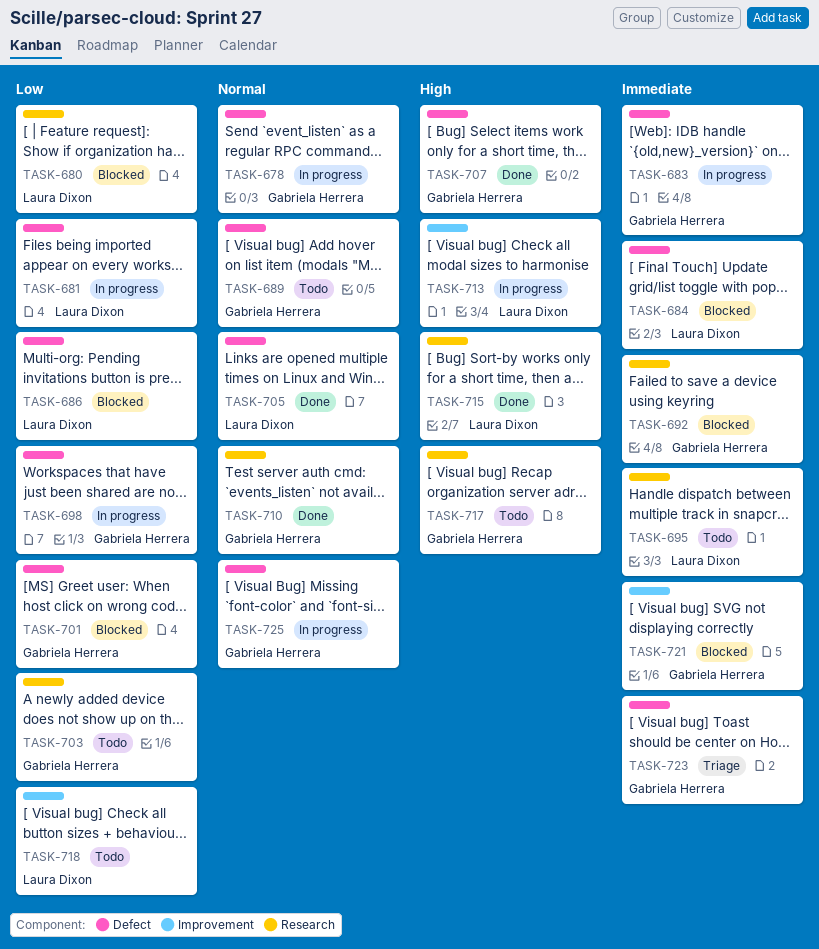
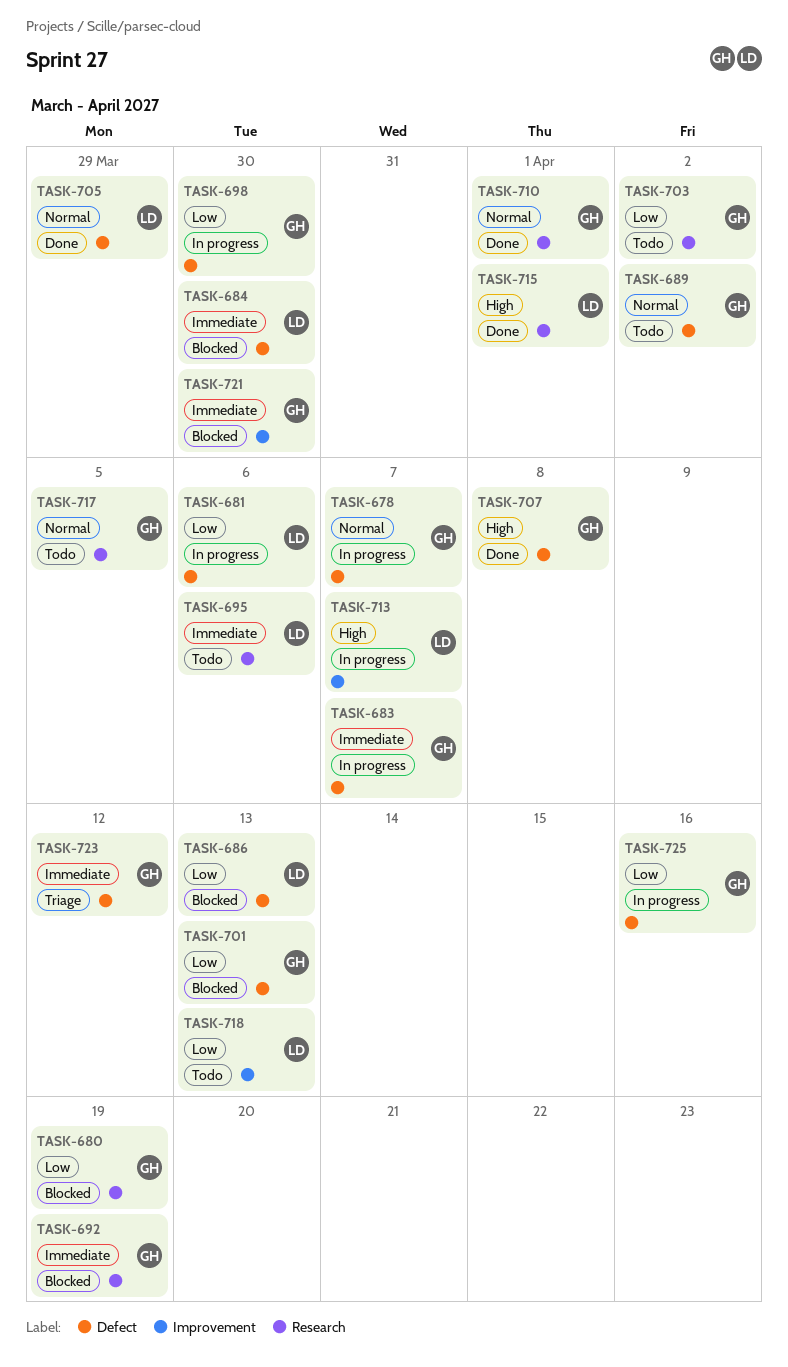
TASK-680, owner: Laura Dixon -> Gabriela Herrera
TASK-717, priority: High -> Normal
TASK-725, priority: Normal -> Low

